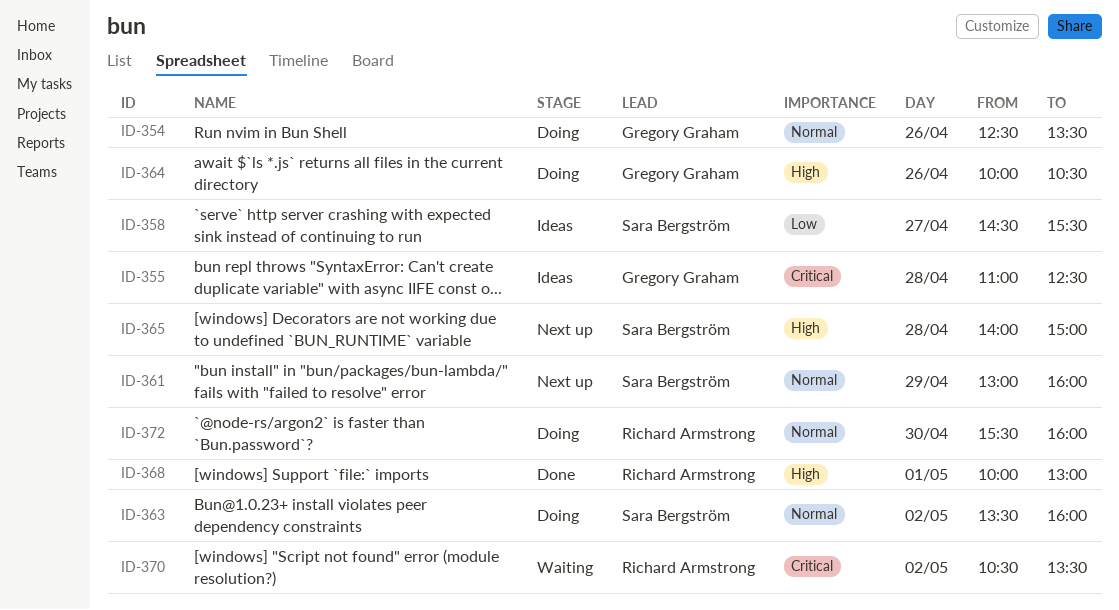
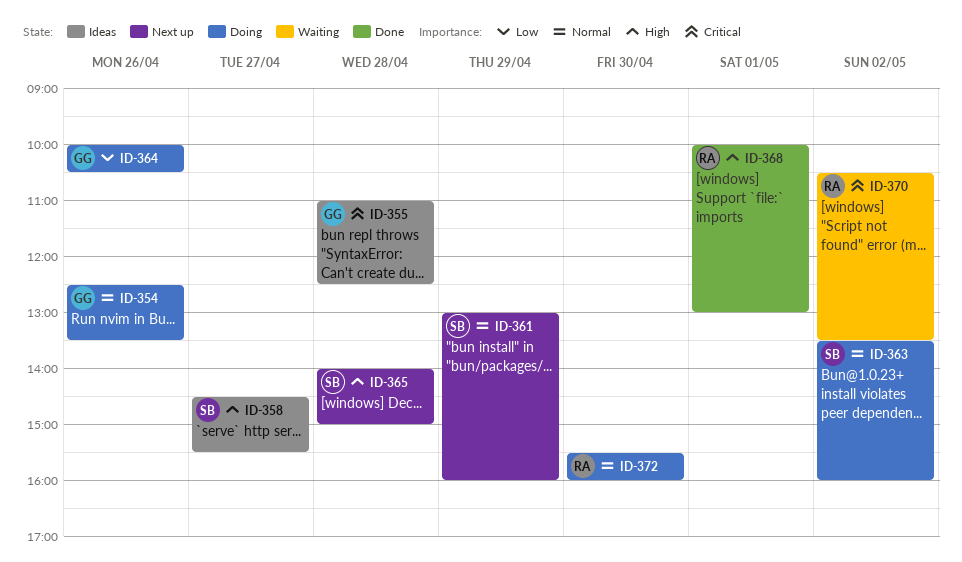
ID-358, priority: Low -> High
ID-364, priority: High -> Low

